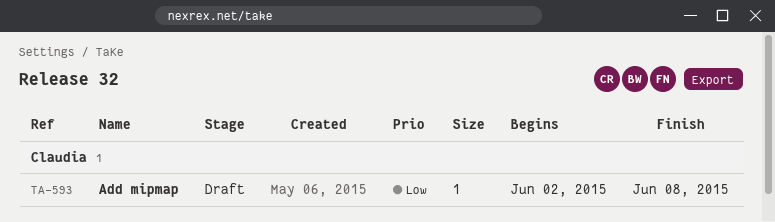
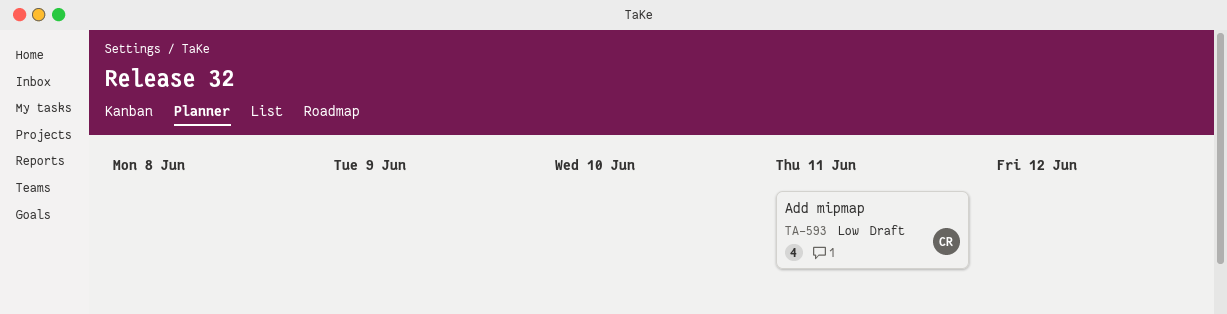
TA-593, estimate: 1 -> 4
TA-593, due: Jun 8 -> Jun 11

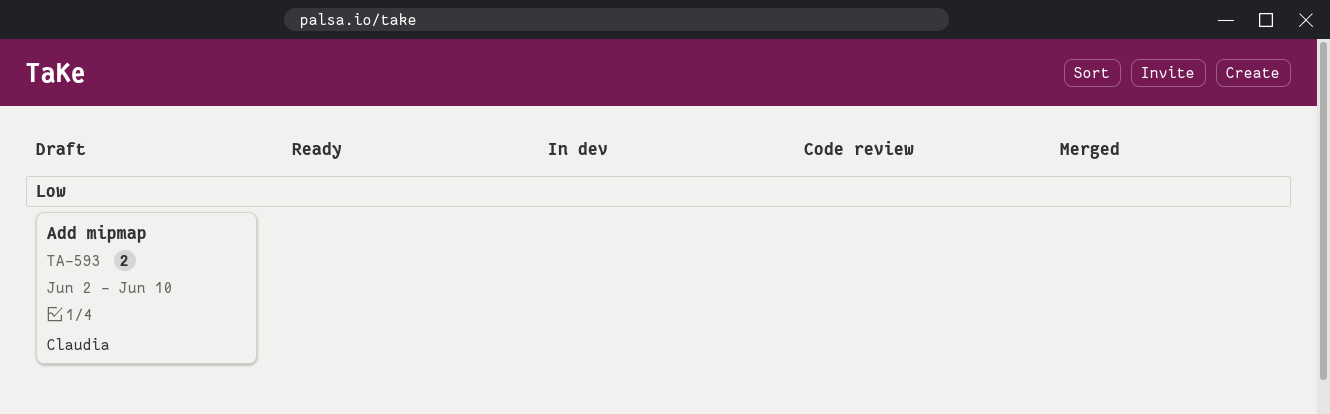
TA-593, estimate: 4 -> 2
TA-593, due: Jun 11 -> Jun 10

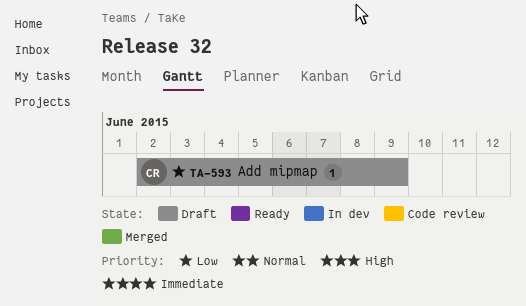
TA-593, estimate: 2 -> 1
TA-593, due: Jun 10 -> Jun 9

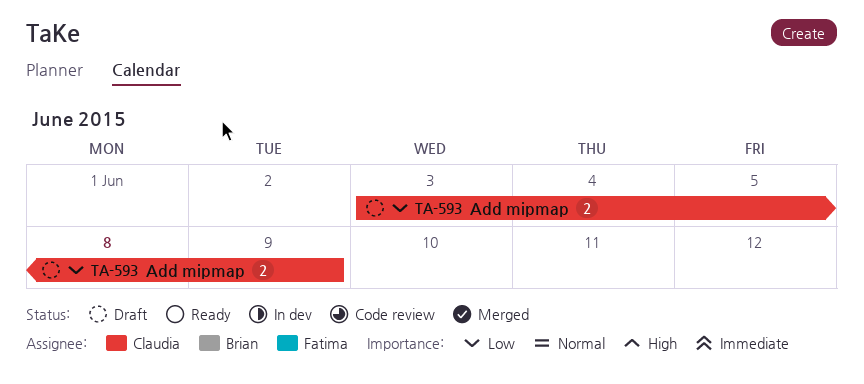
TA-593, estimate: 1 -> 2
TA-593, start: Jun 2 -> Jun 3

